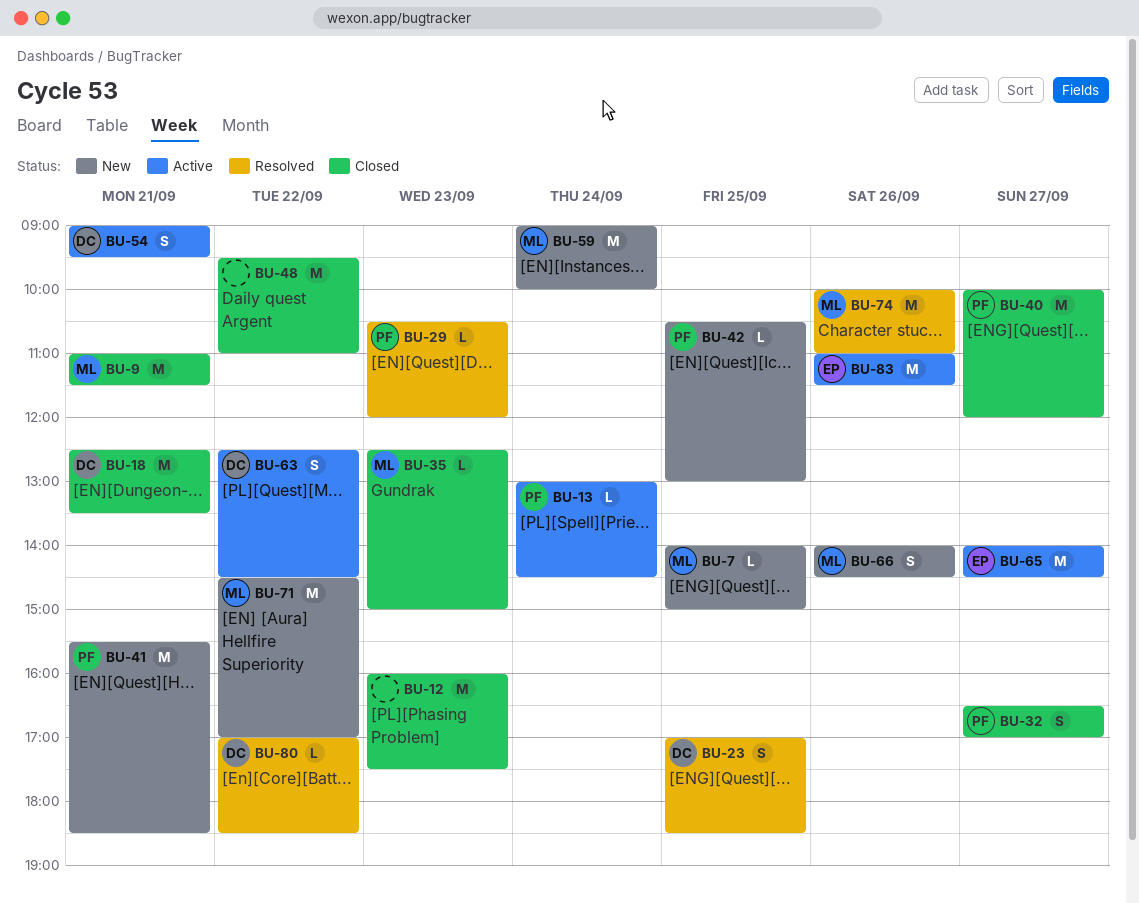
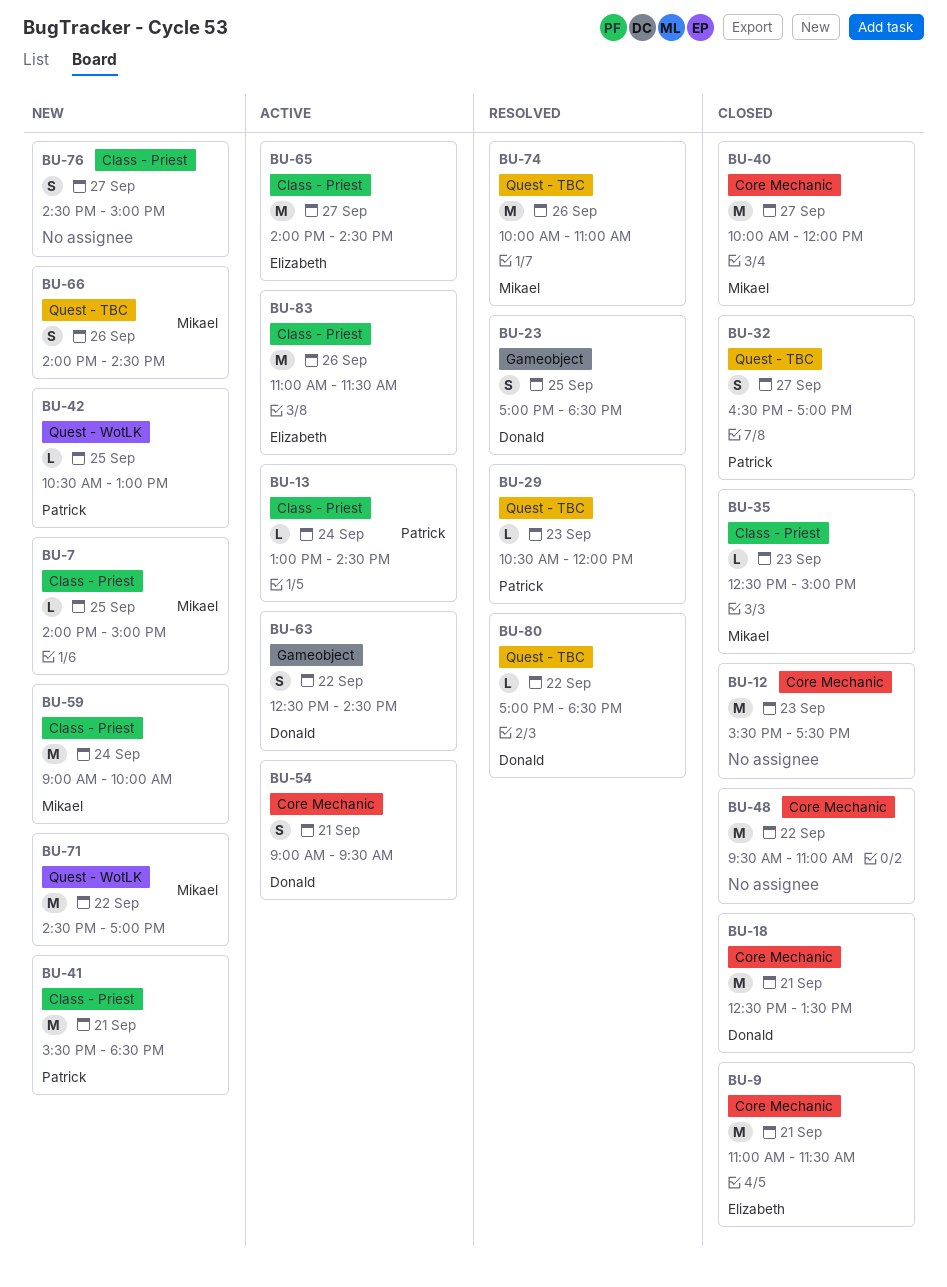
BU-9, owner: Mikael -> Elizabeth
BU-12, begins: 16:00 -> 15:30
BU-40, owner: Patrick -> Mikael
BU-76: none -> present

